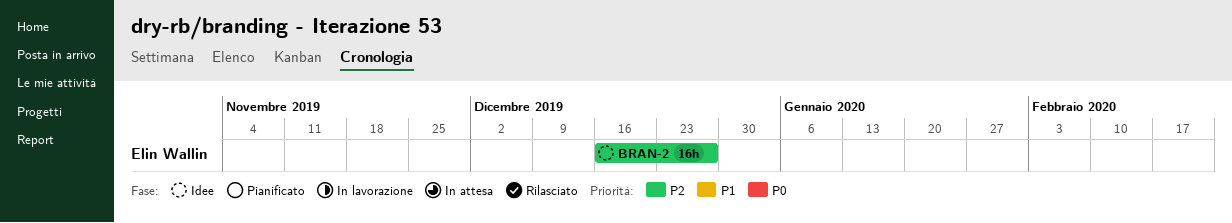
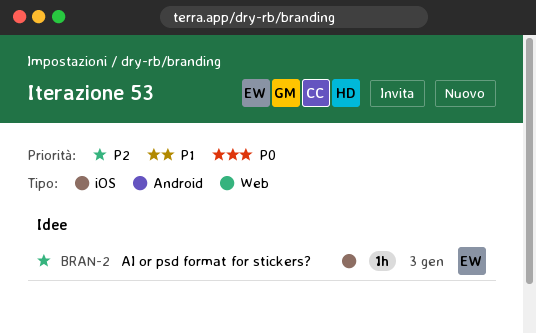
BRAN-2, estimate: 16h -> 1h
BRAN-2, due: Dec 27 -> Jan 3

